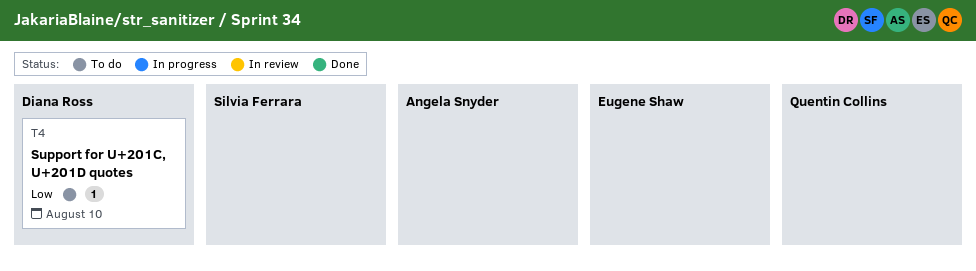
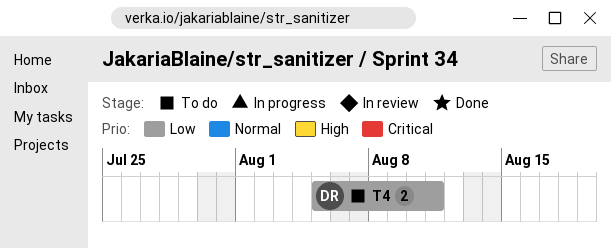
T4, estimate: 1 -> 2
T4, due: Aug 10 -> Aug 11

